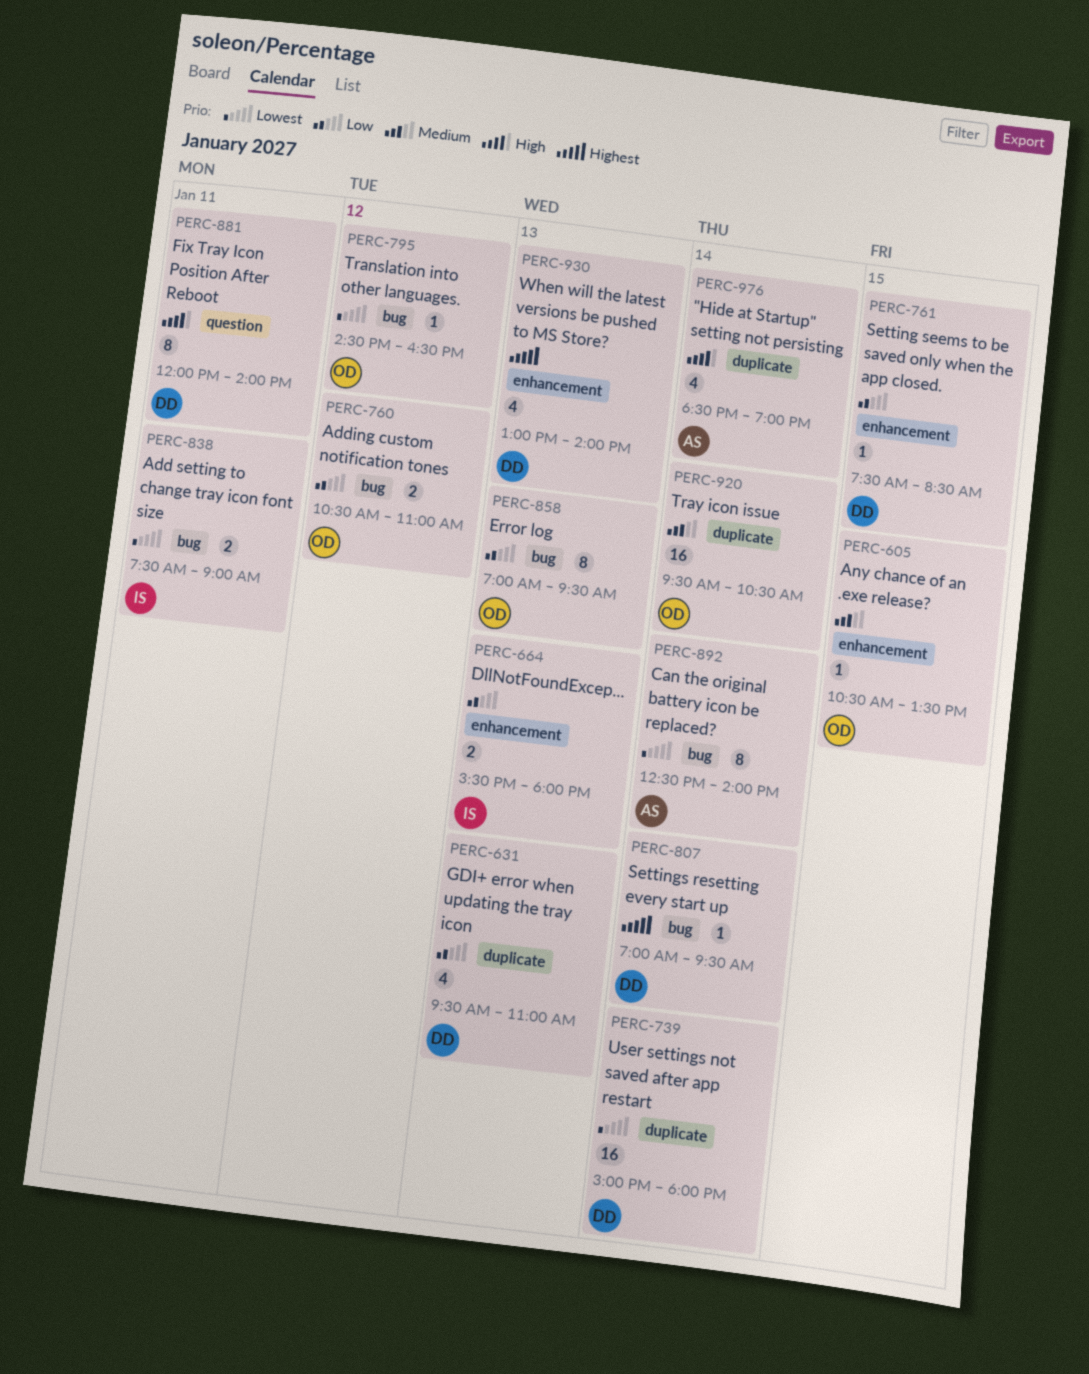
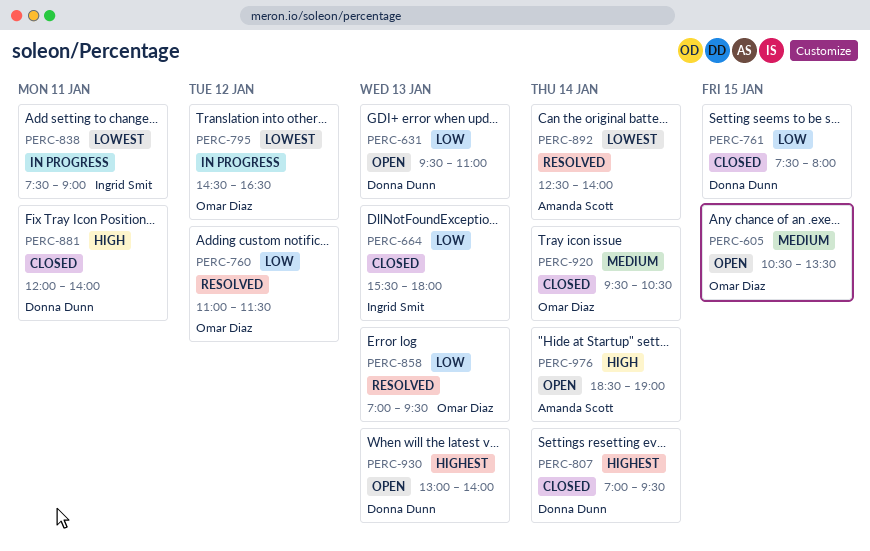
PERC-739: present -> none
PERC-760, begins: 10:30 -> 11:00
PERC-760, ends: 11:00 -> 11:30
PERC-761, ends: 08:30 -> 08:00

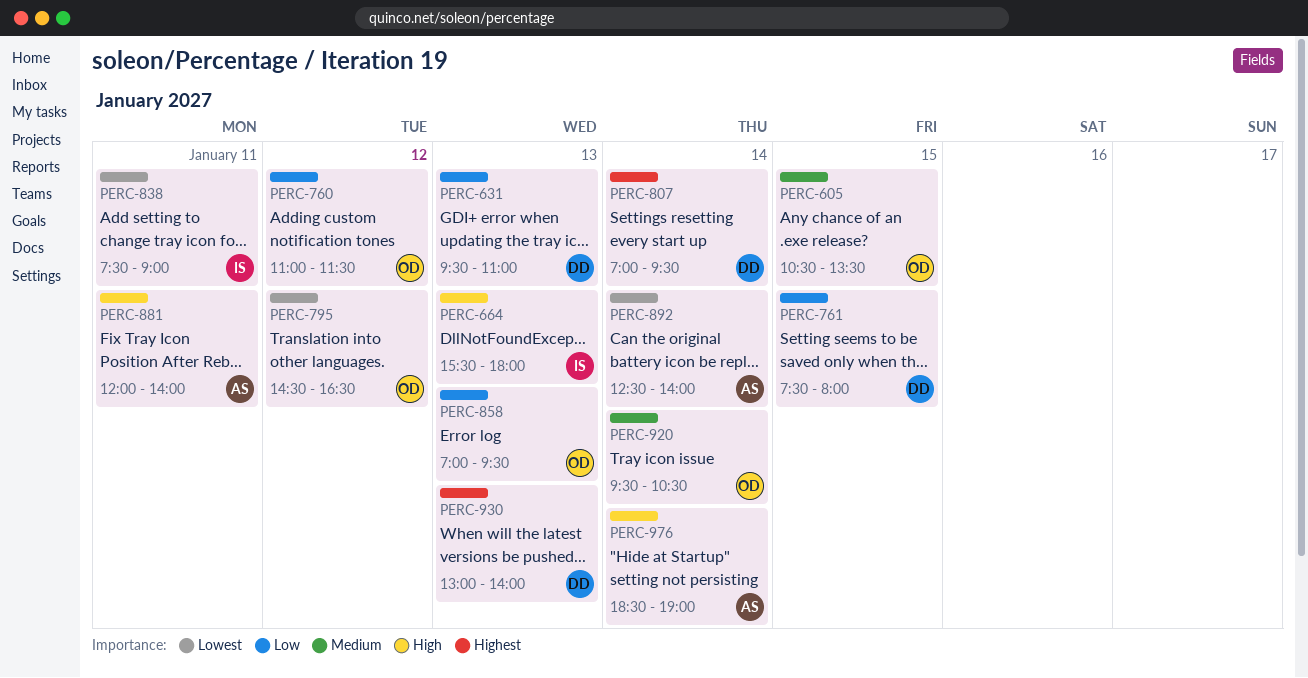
PERC-664, priority: Low -> High
PERC-881, owner: Donna Dunn -> Amanda Scott

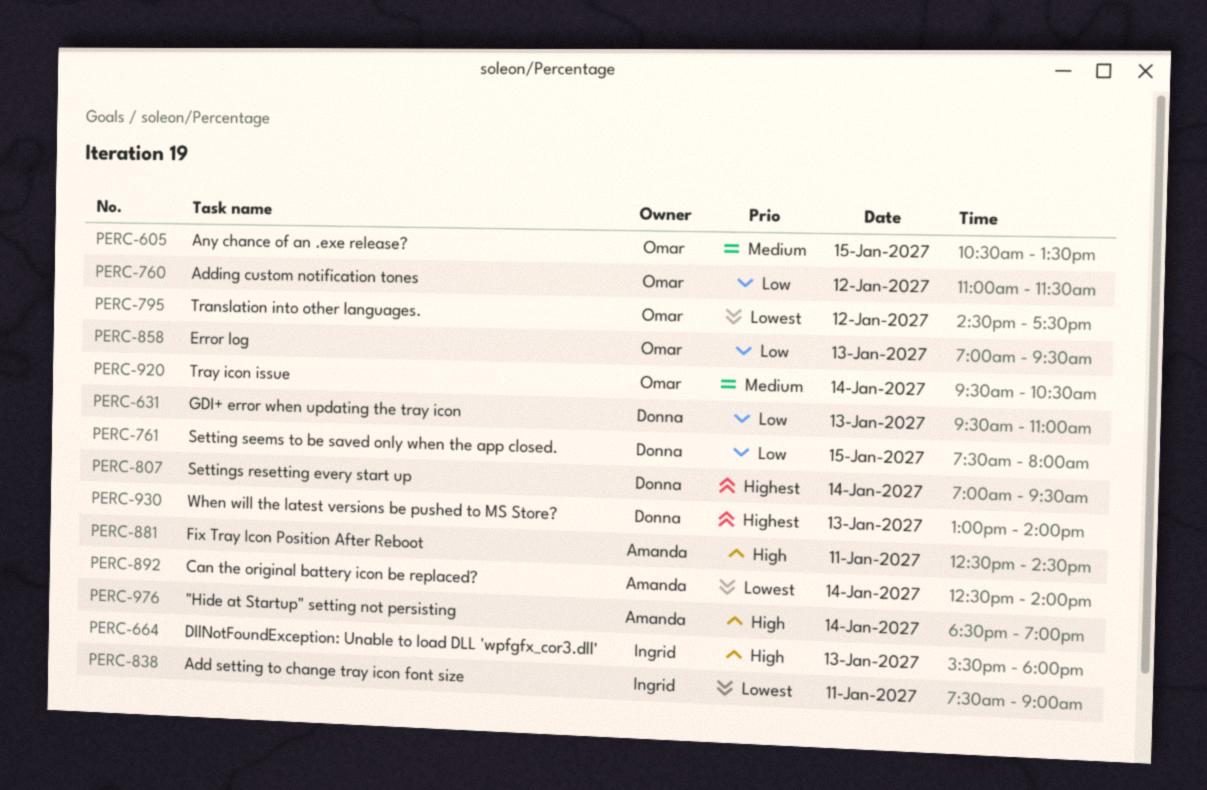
PERC-795, ends: 16:30 -> 17:30
PERC-881, begins: 12:00 -> 12:30
PERC-881, ends: 14:00 -> 14:30

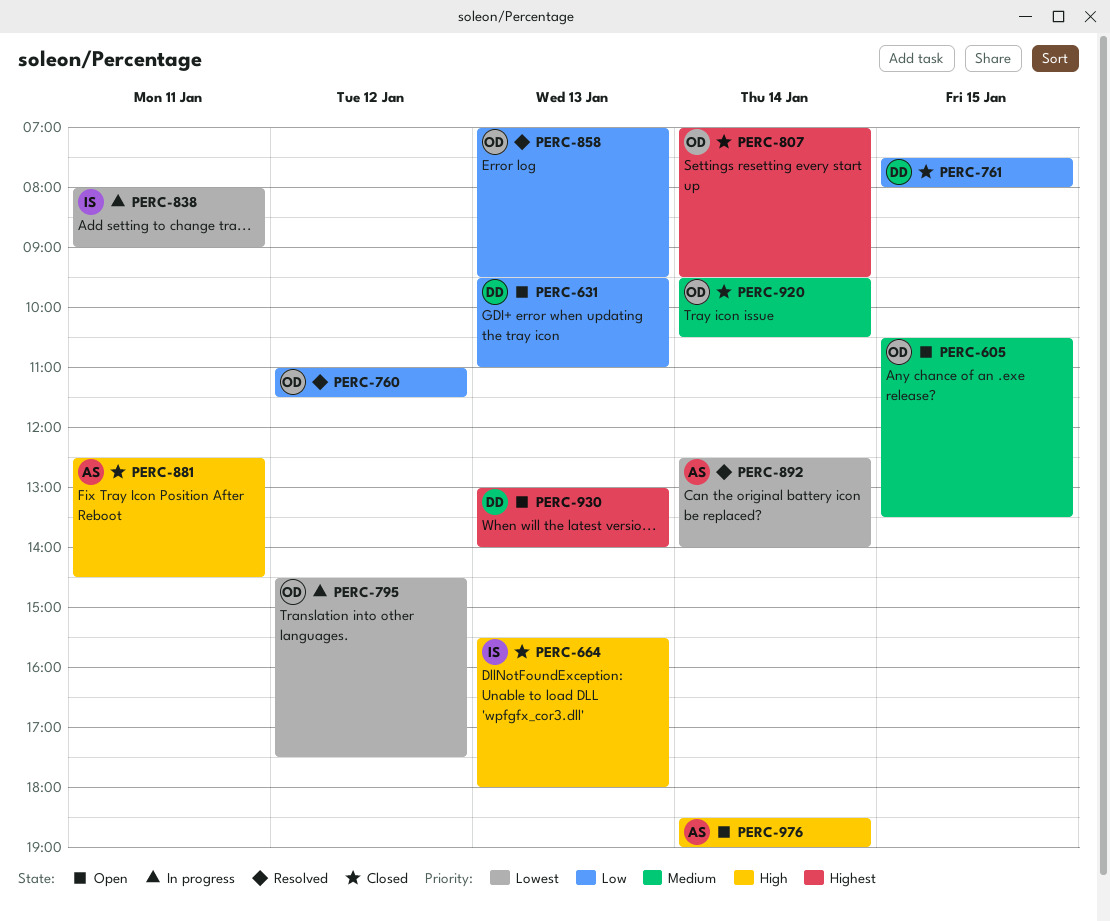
PERC-807, owner: Donna -> Omar
PERC-838, begins: 07:30 -> 08:00

